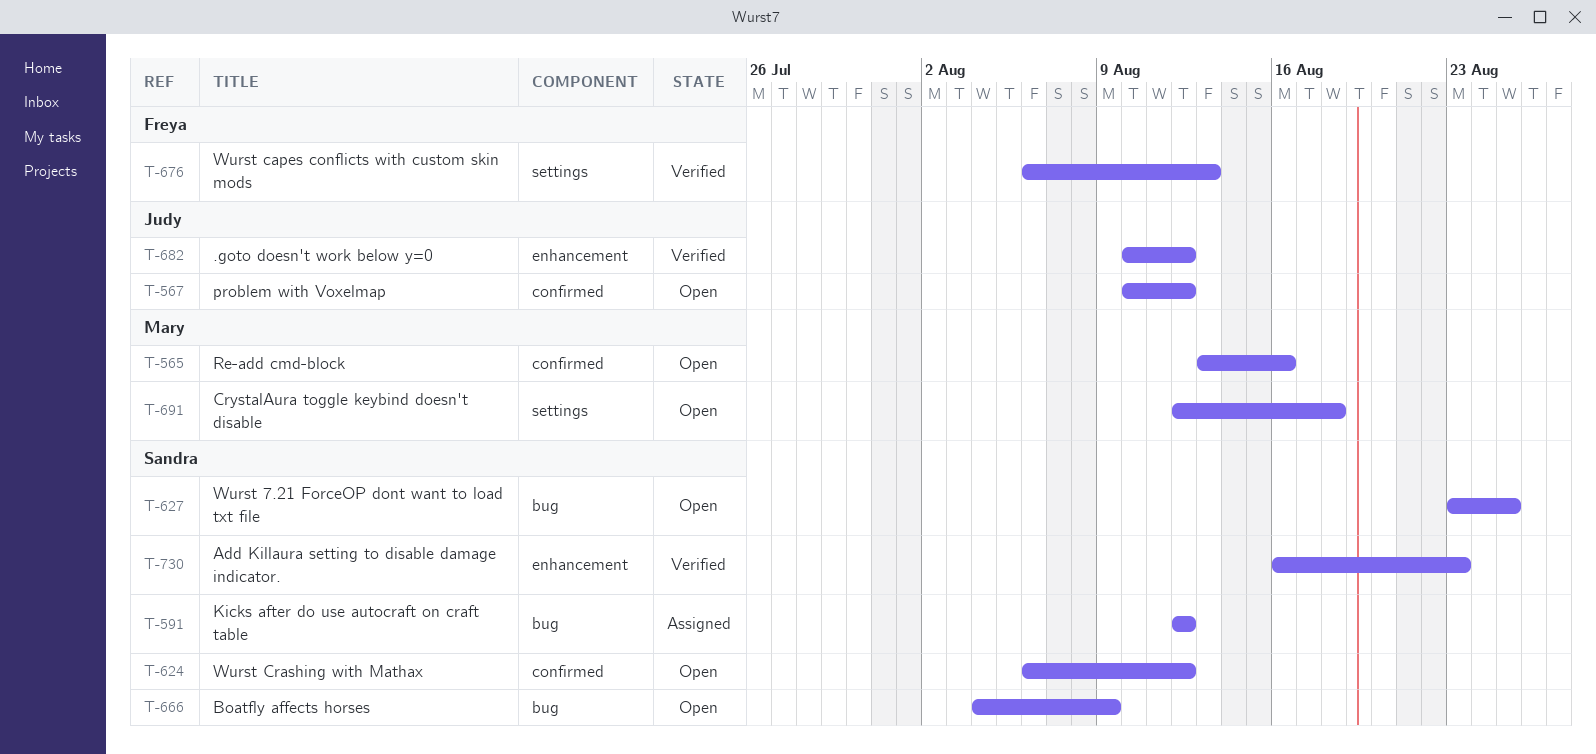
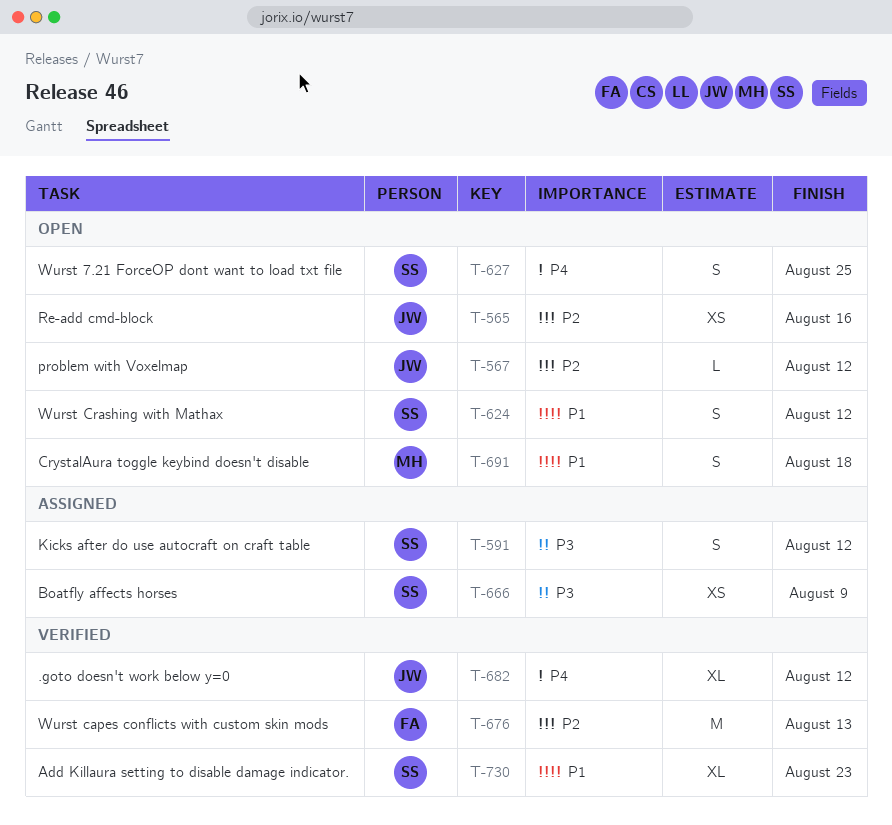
T-565, owner: Mary -> Judy
T-666, status: Open -> Assigned

